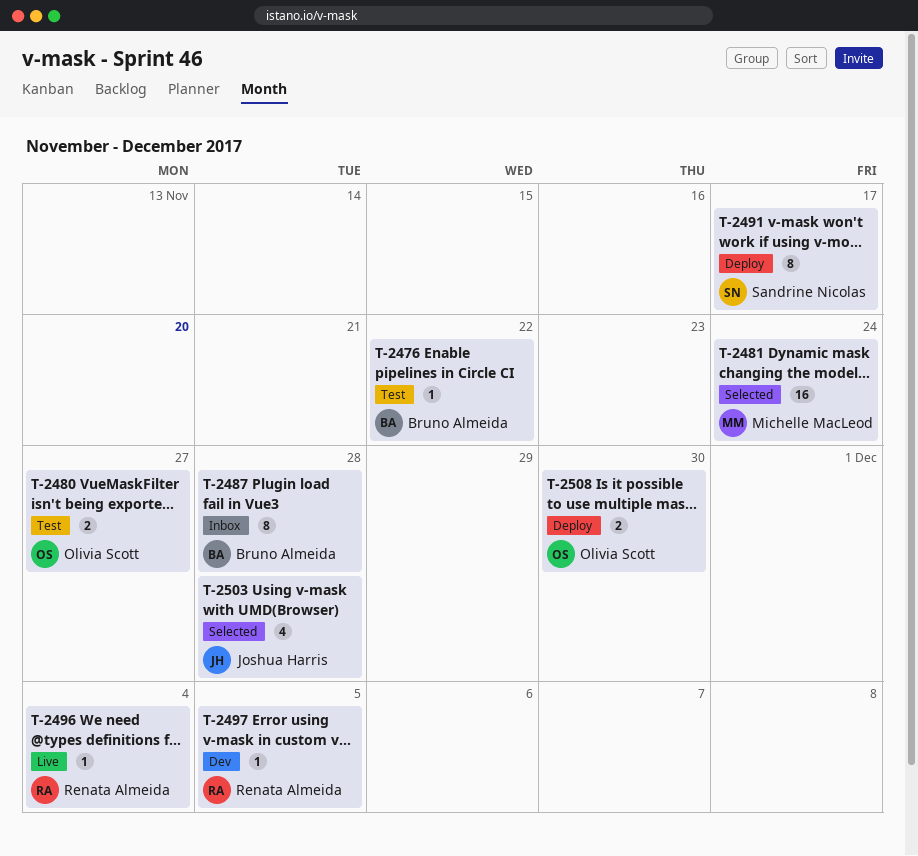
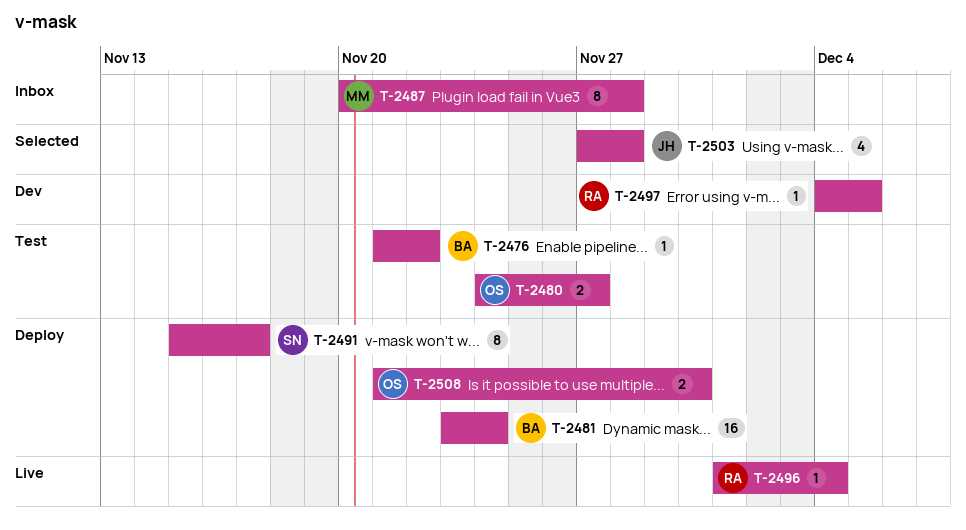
T-2481, status: Selected -> Deploy
T-2481, owner: Michelle MacLeod -> Bruno Almeida
T-2487, owner: Bruno Almeida -> Michelle MacLeod

